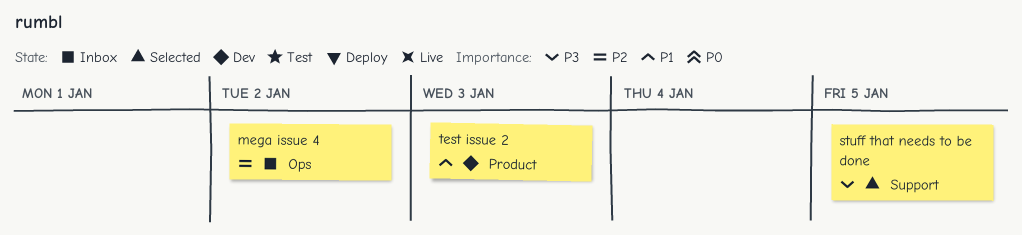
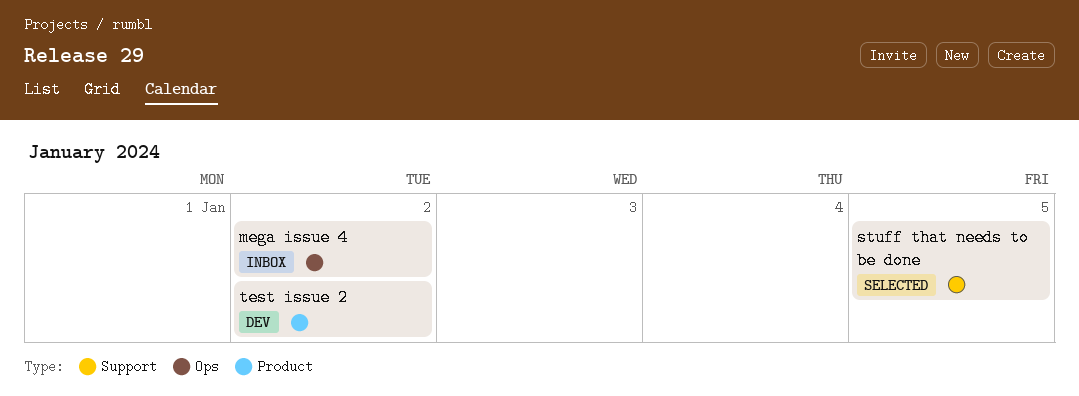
test issue 2, due: Jan 3 -> Jan 2

